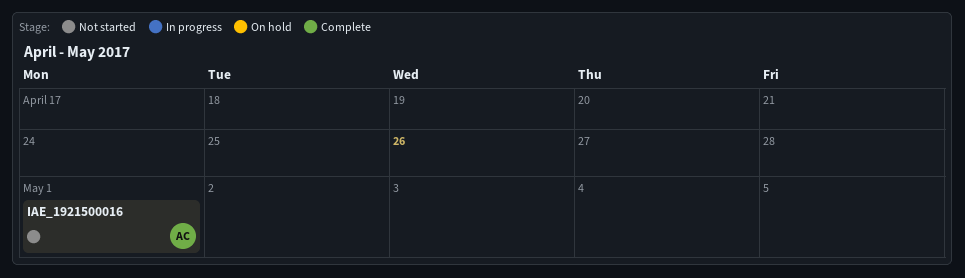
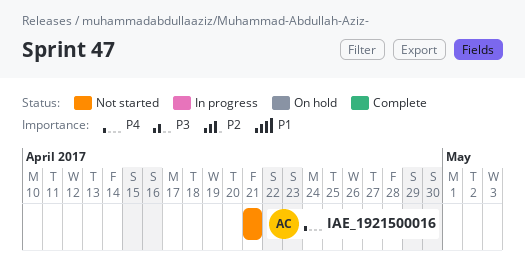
IAE_1921500016, due: May 1 -> Apr 21

